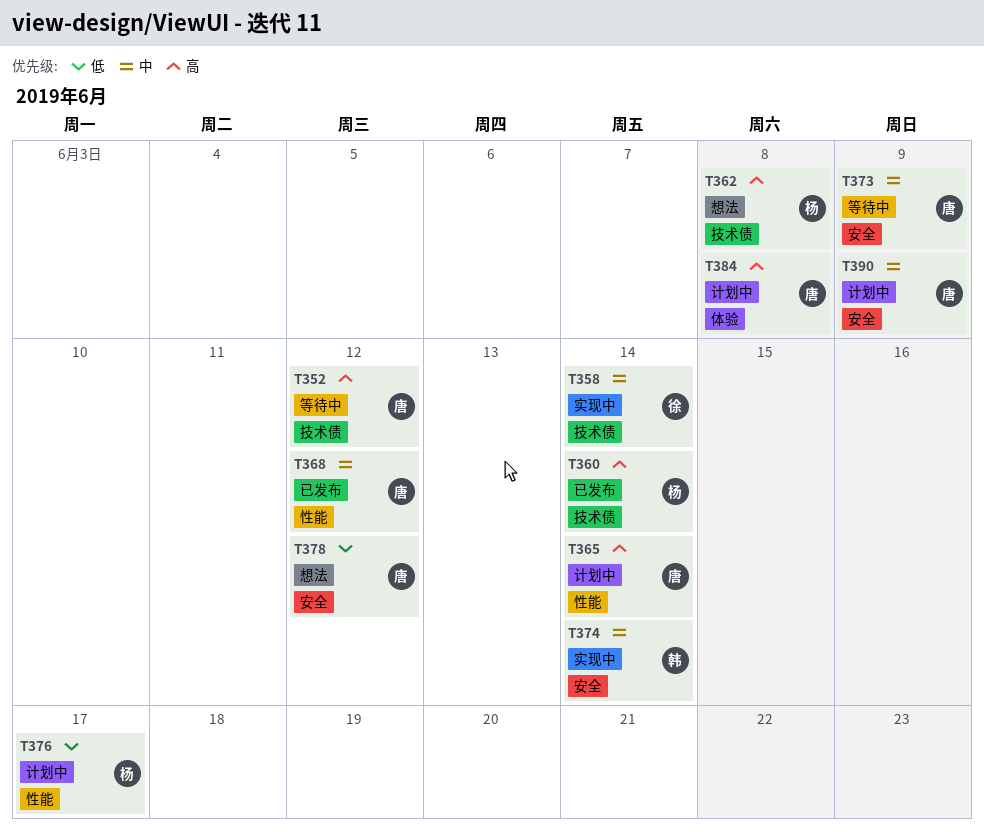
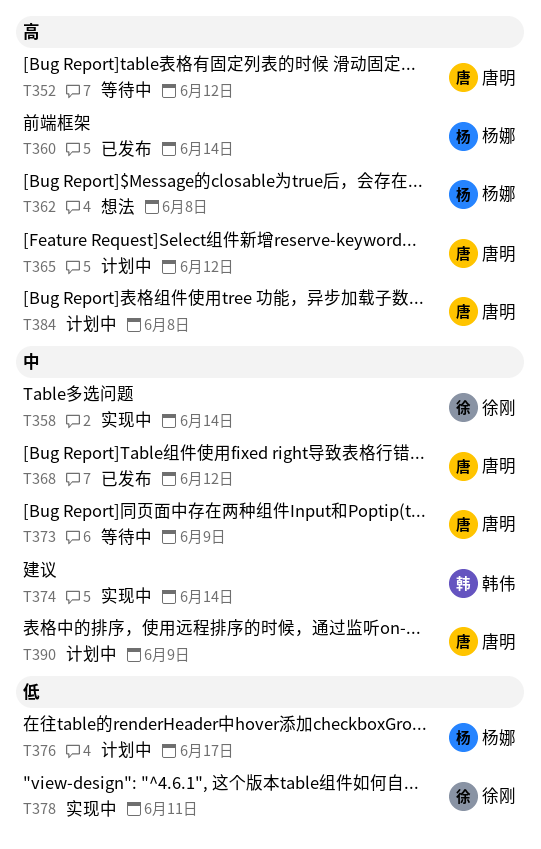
T365, due: Jun 14 -> Jun 12
T378, status: 想法 -> 实现中
T378, owner: 唐明 -> 徐刚
T378, due: Jun 12 -> Jun 11

